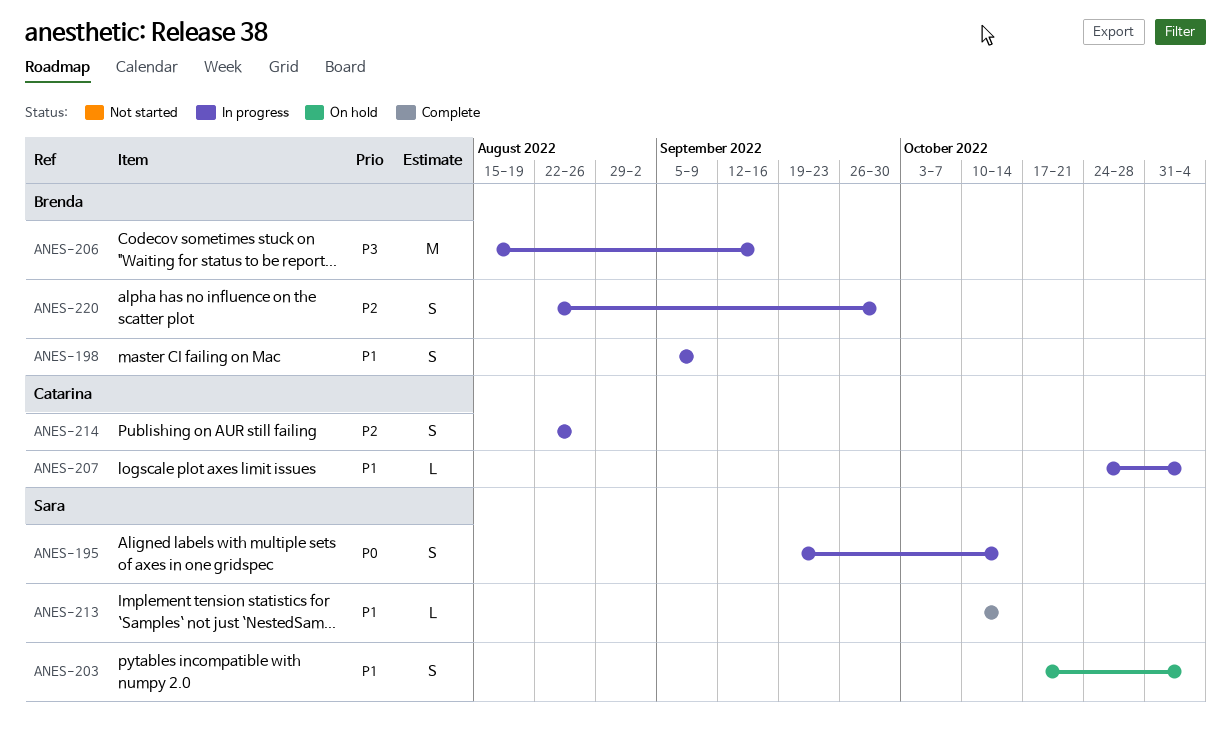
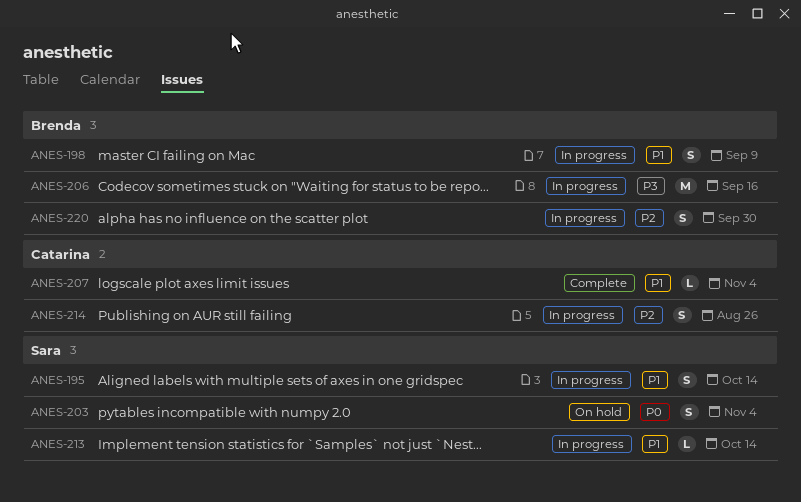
ANES-195, priority: P0 -> P1
ANES-203, priority: P1 -> P0
ANES-207, status: In progress -> Complete
ANES-213, status: Complete -> In progress

